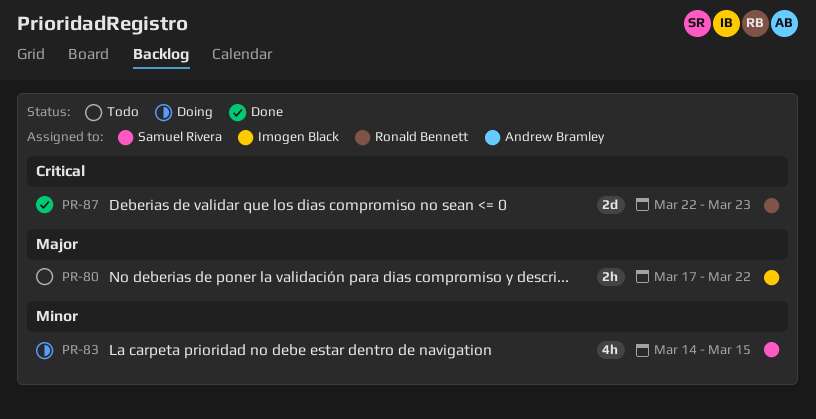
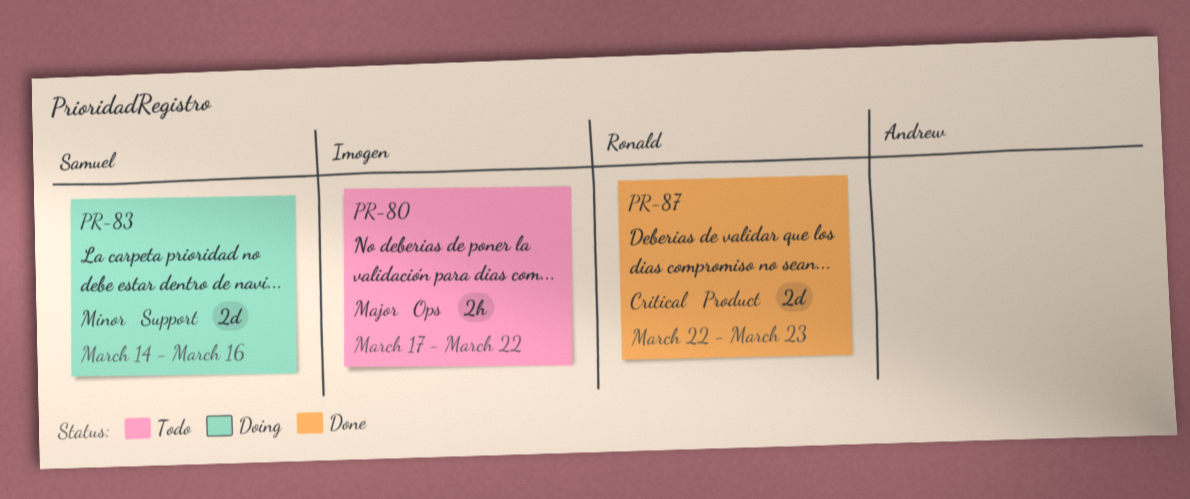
PR-83, estimate: 4h -> 2d
PR-83, due: Mar 15 -> Mar 16

